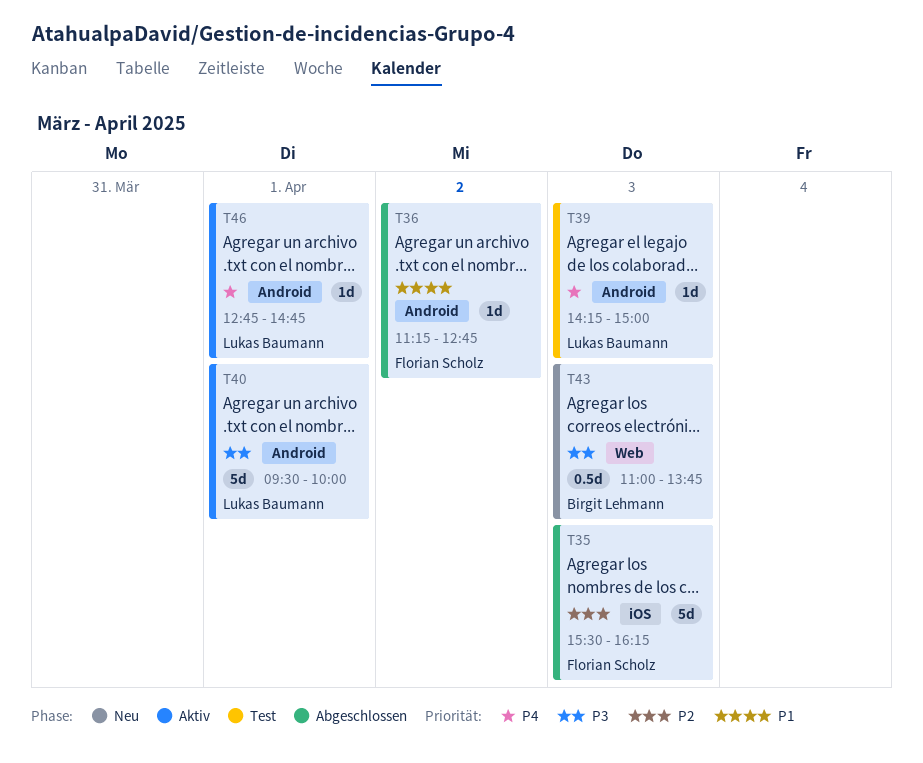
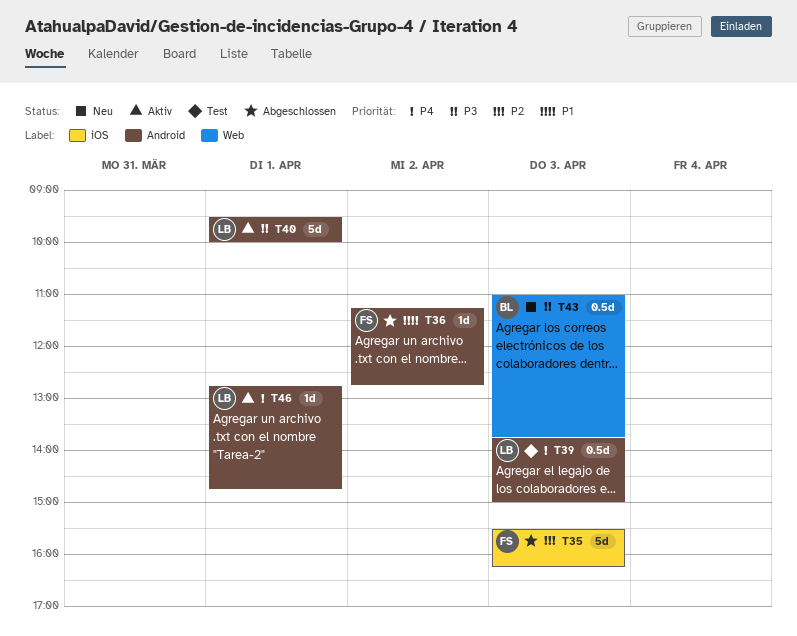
T39, estimate: 1d -> 0.5d
T39, begins: 14:15 -> 13:45

